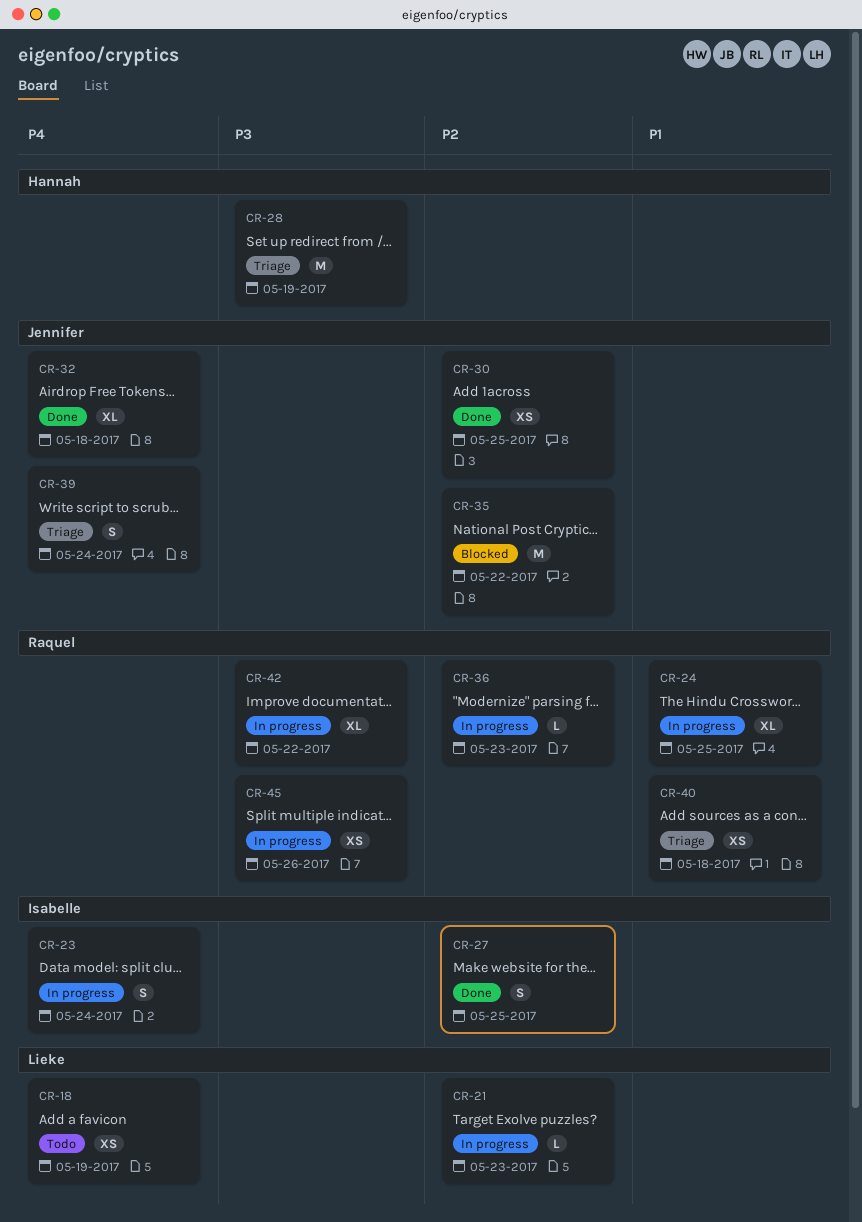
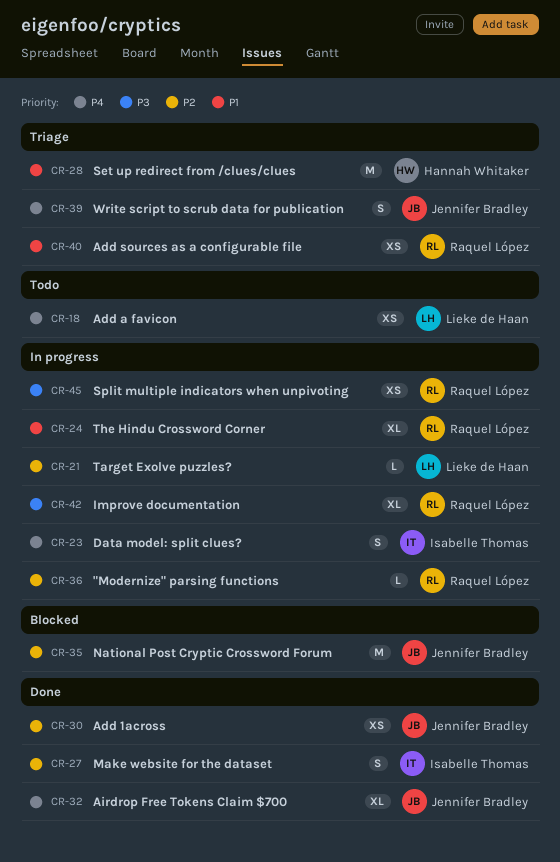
CR-28, priority: P3 -> P1

